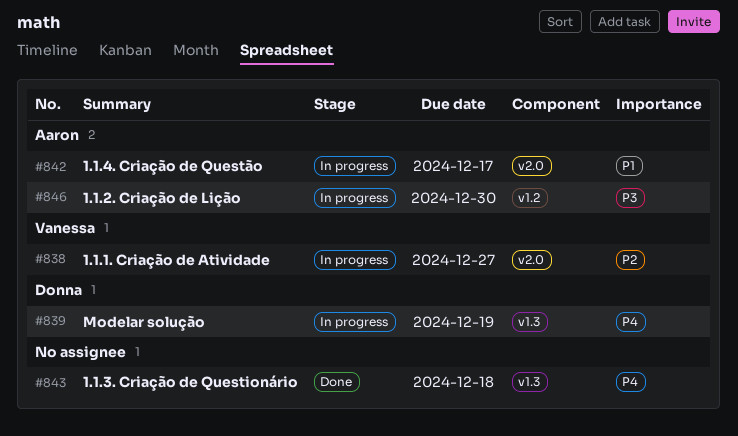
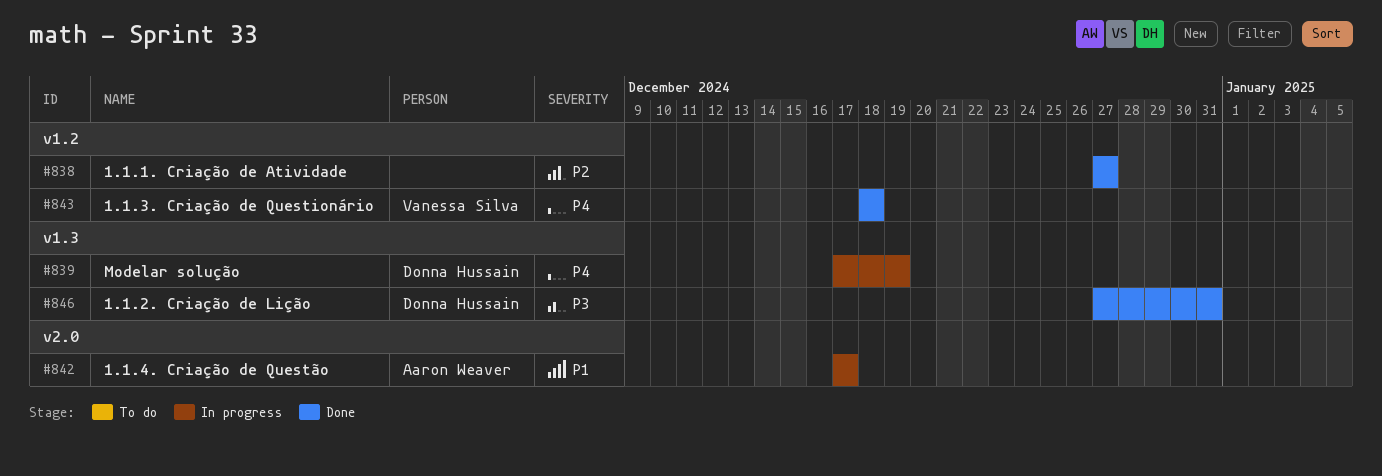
#838, status: In progress -> Done
#838, owner: Vanessa Silva -> none
#838, label: v2.0 -> v1.2
#843, owner: none -> Vanessa Silva
#843, label: v1.3 -> v1.2
#846, status: In progress -> Done
#846, owner: Aaron Weaver -> Donna Hussain
#846, label: v1.2 -> v1.3
#846, due: Dec 30 -> Dec 31

